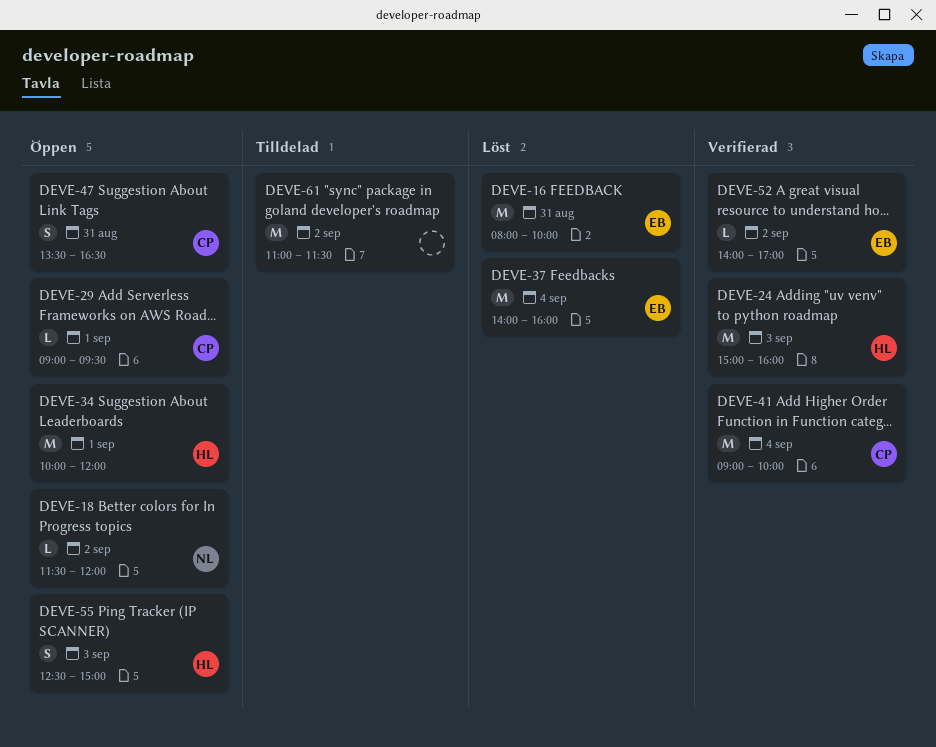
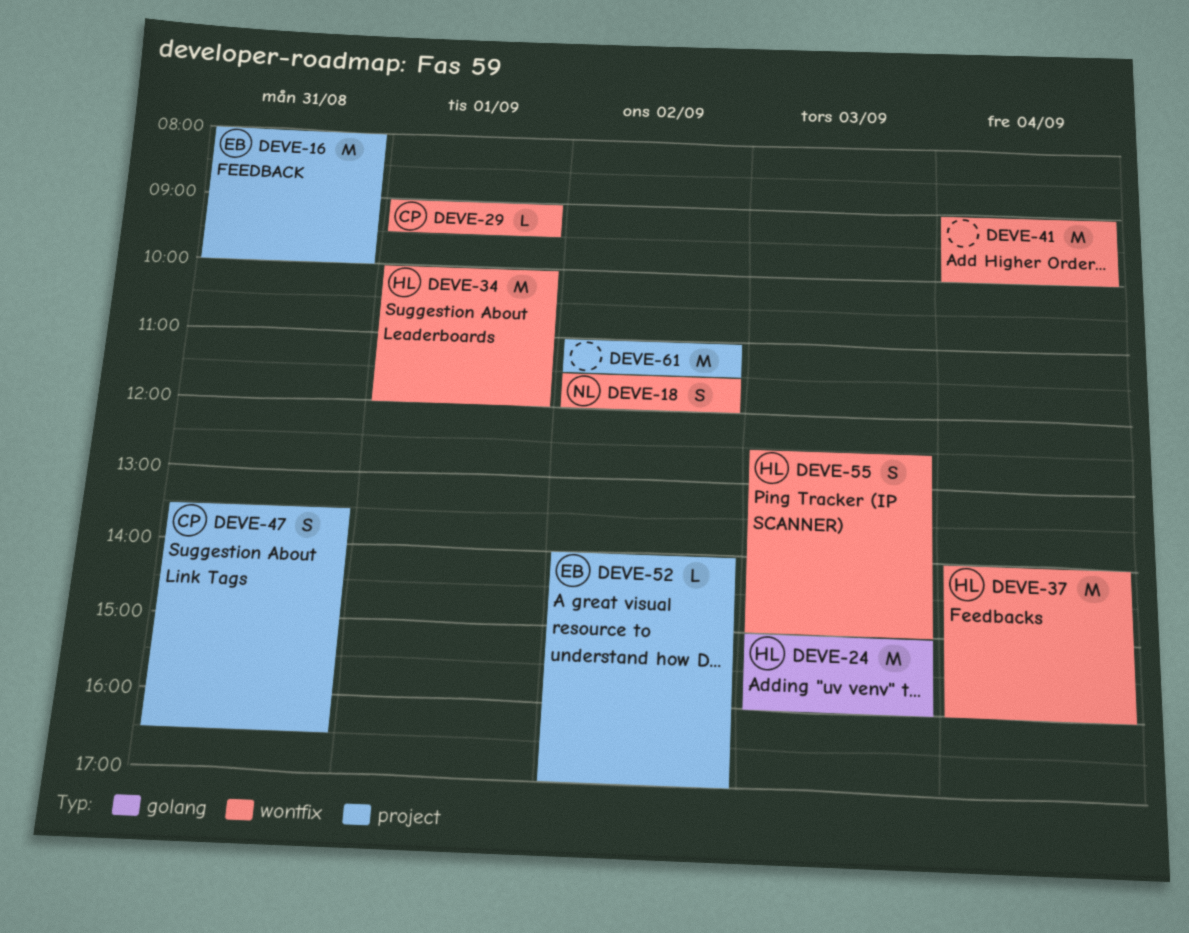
DEVE-18, estimate: L -> S
DEVE-37, owner: EB -> HL
DEVE-41, owner: CP -> none

